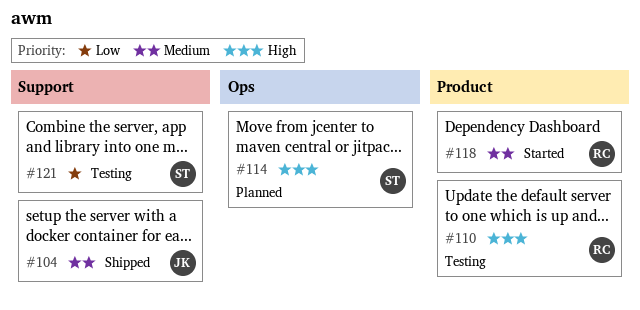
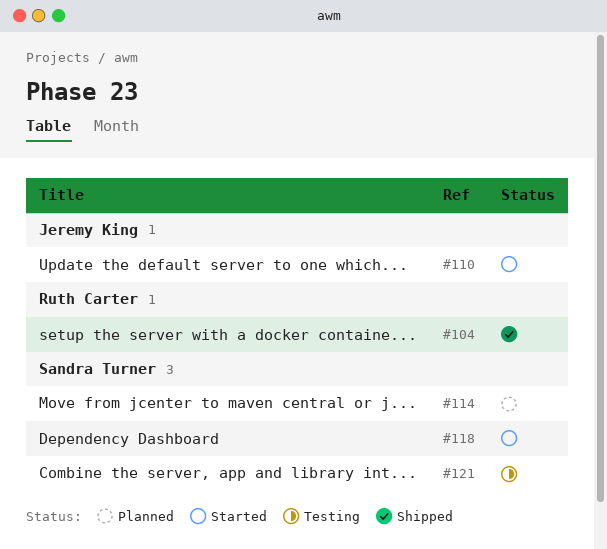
#104, owner: Jeremy King -> Ruth Carter
#110, status: Testing -> Started
#110, owner: Ruth Carter -> Jeremy King
#118, owner: Ruth Carter -> Sandra Turner

